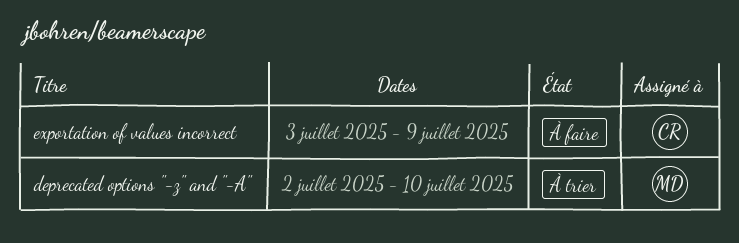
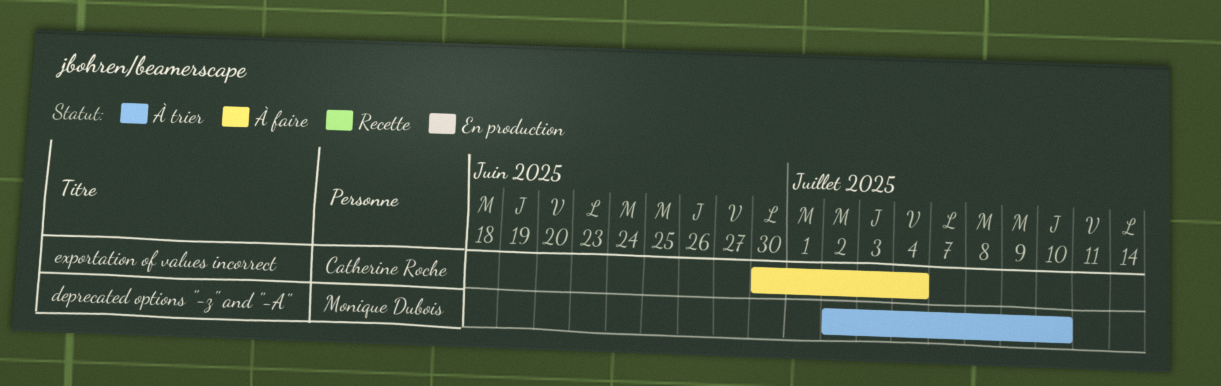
exportation of values incorrect, start: Jul 3 -> Jun 30
exportation of values incorrect, due: Jul 9 -> Jul 4

